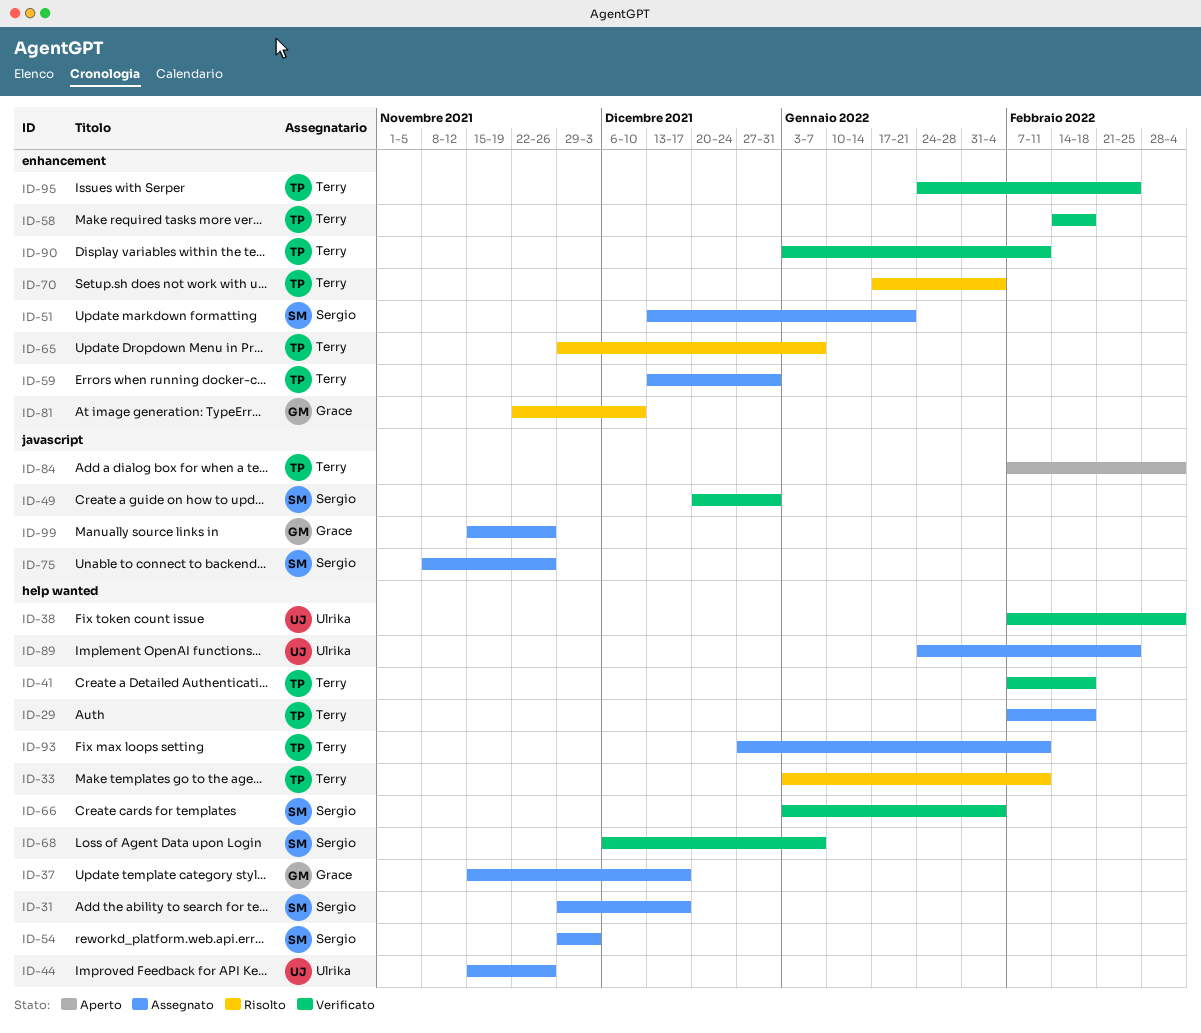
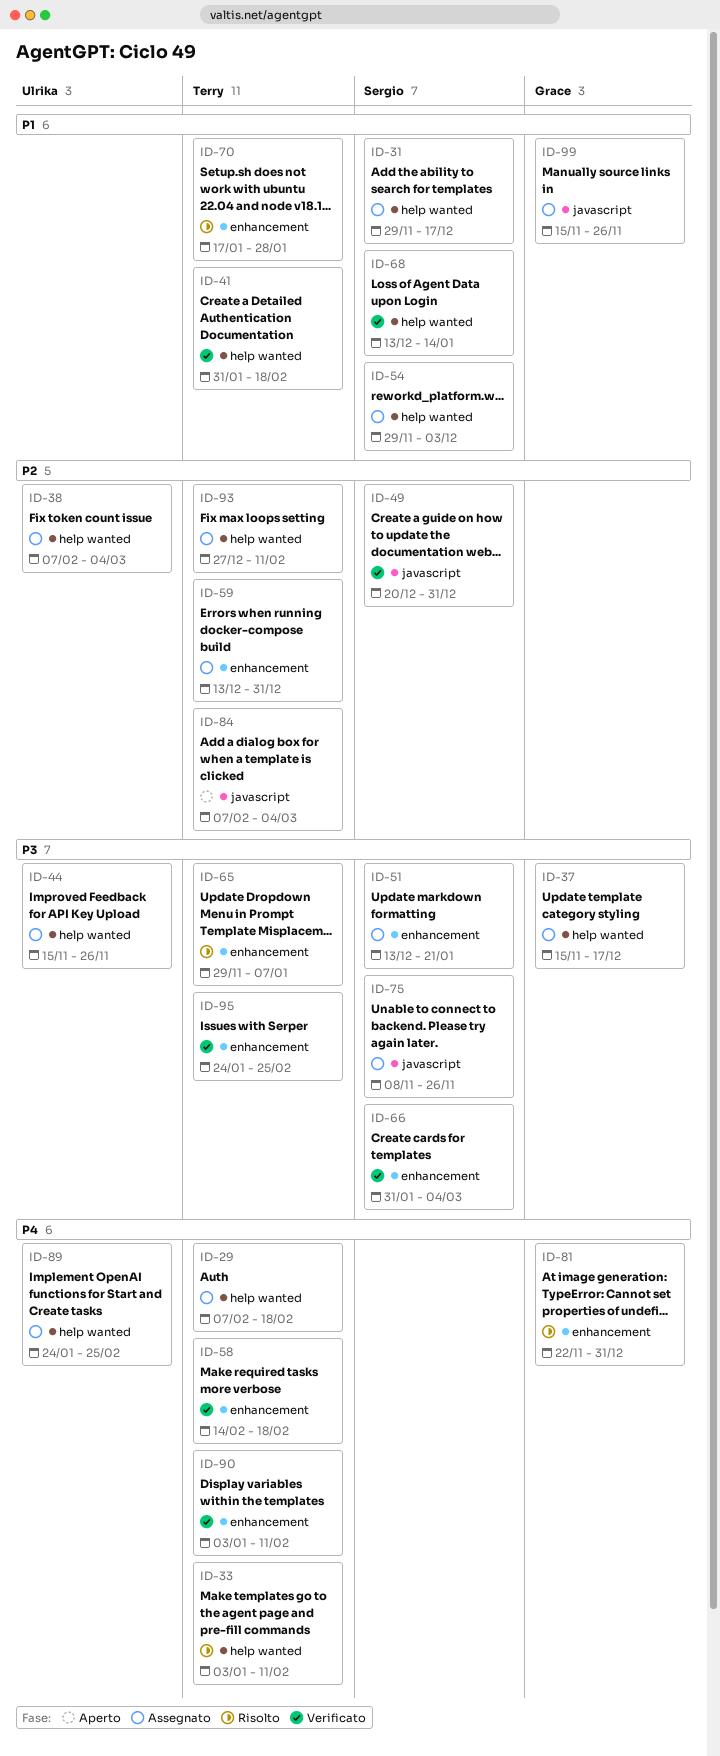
ID-38, status: Verificato -> Assegnato
ID-41, start: Feb 7 -> Jan 31
ID-66, label: help wanted -> enhancement
ID-66, start: Jan 3 -> Jan 31
ID-66, due: Feb 4 -> Mar 4
ID-68, start: Dec 6 -> Dec 13
ID-68, due: Jan 7 -> Jan 14
ID-70, due: Feb 4 -> Jan 28
ID-81, due: Dec 10 -> Dec 31

